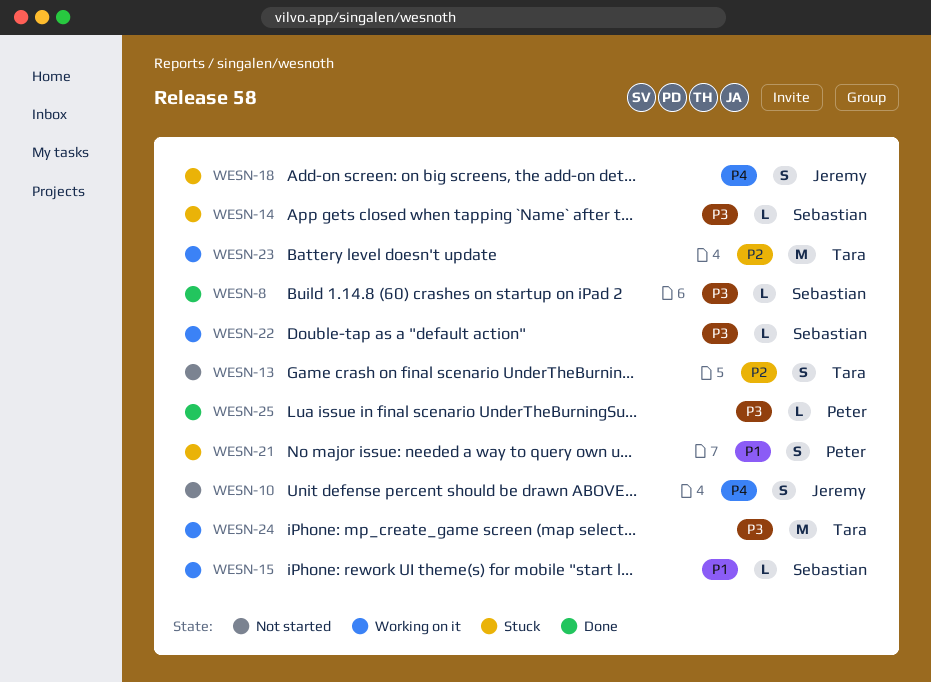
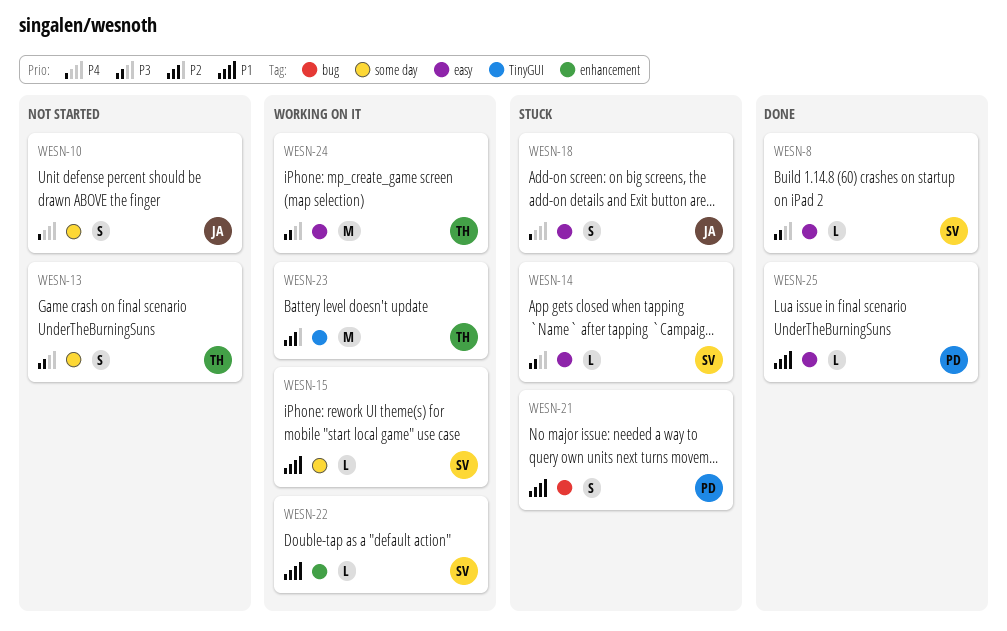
WESN-13, priority: P2 -> P3
WESN-22, priority: P3 -> P1
WESN-25, priority: P3 -> P1

